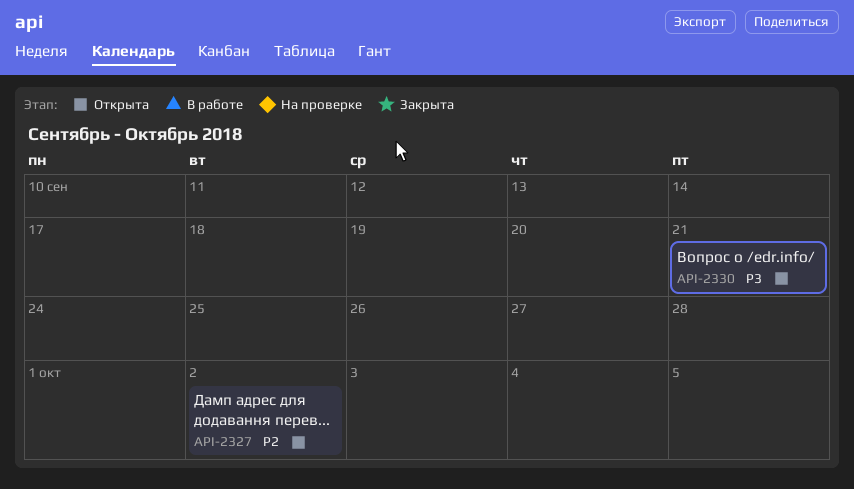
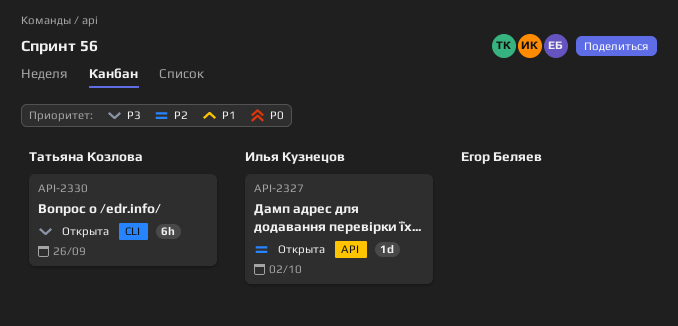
API-2330, due: Sep 21 -> Sep 26

